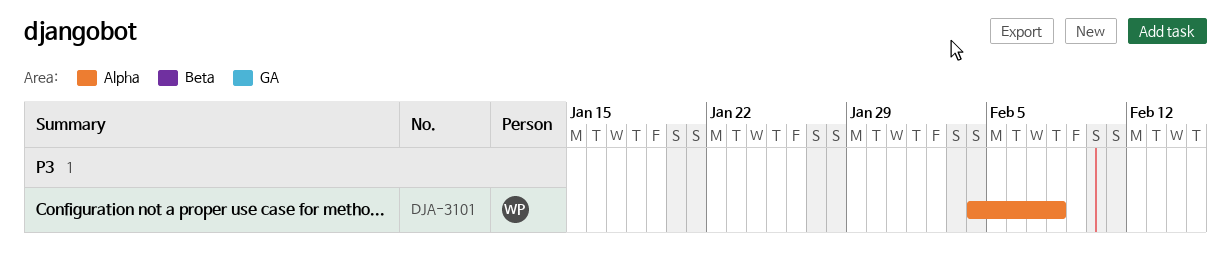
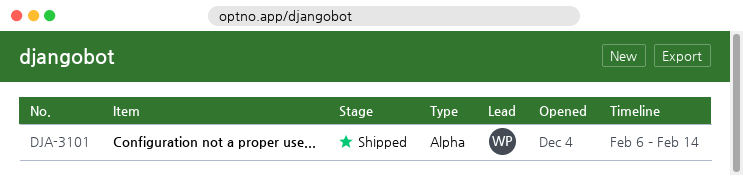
DJA-3101, start: Feb 4 -> Feb 6
DJA-3101, due: Feb 8 -> Feb 14

